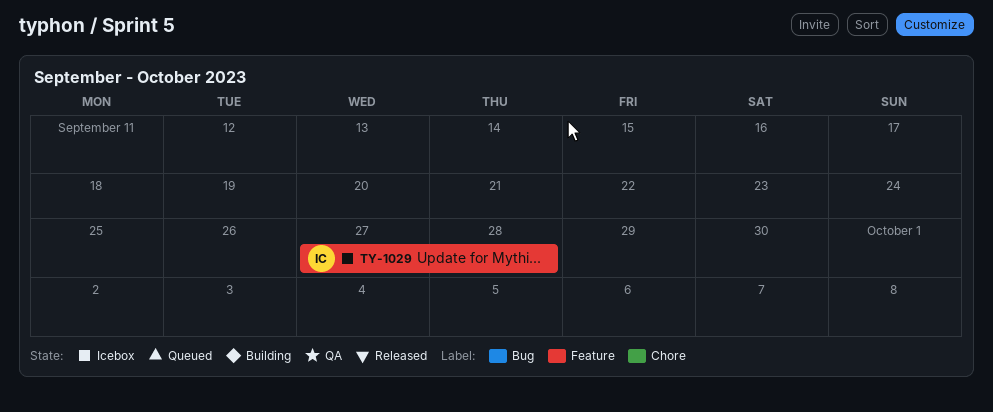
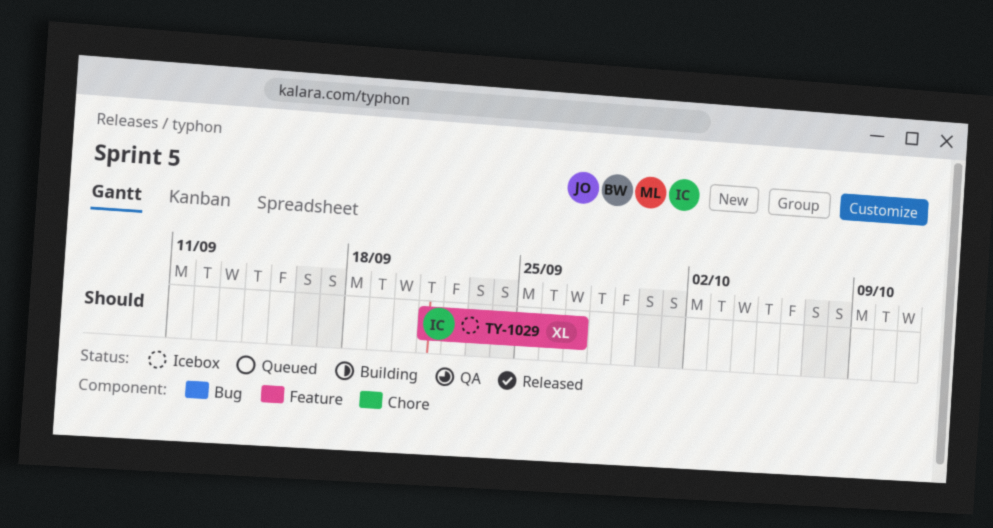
TY-1029, start: Sep 27 -> Sep 21
TY-1029, due: Sep 28 -> Sep 27

